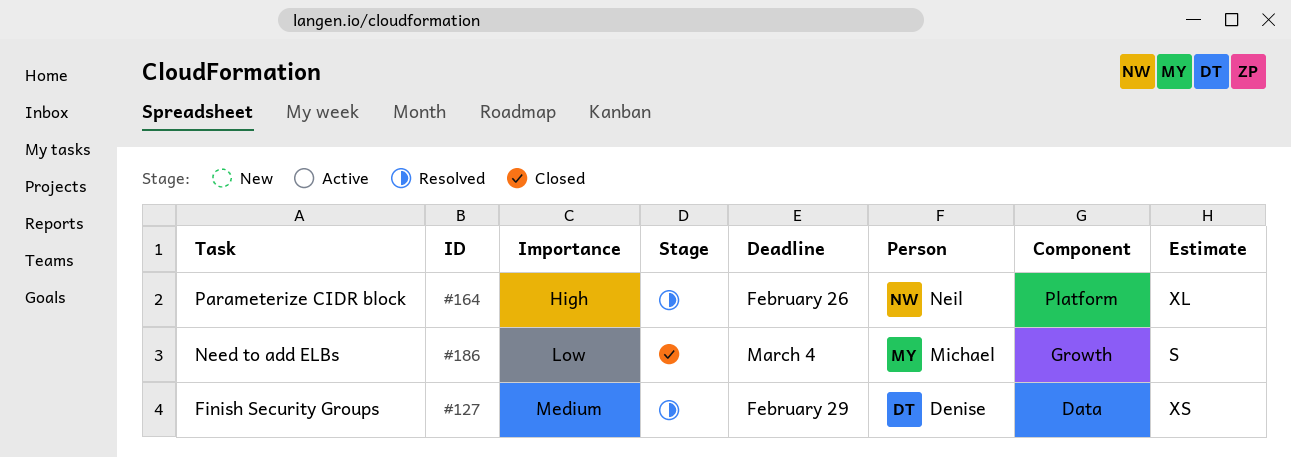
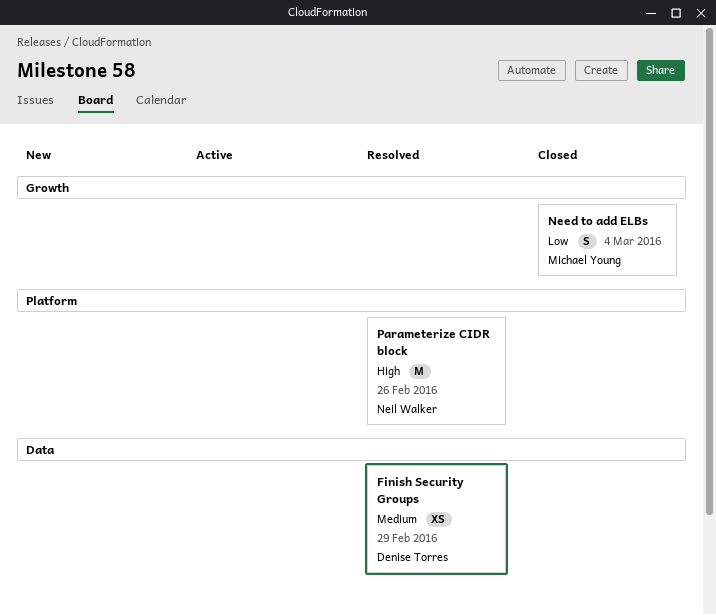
Parameterize CIDR block, estimate: XL -> M

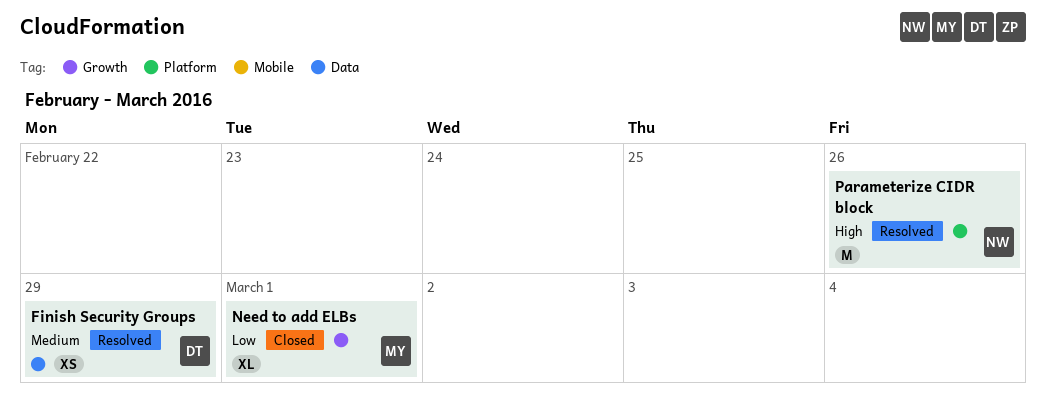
Need to add ELBs, estimate: S -> XL
Need to add ELBs, due: Mar 4 -> Mar 1

